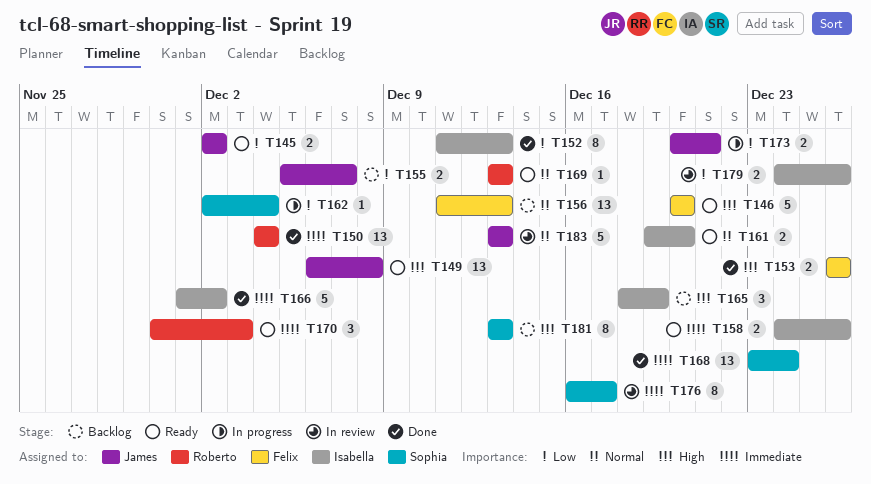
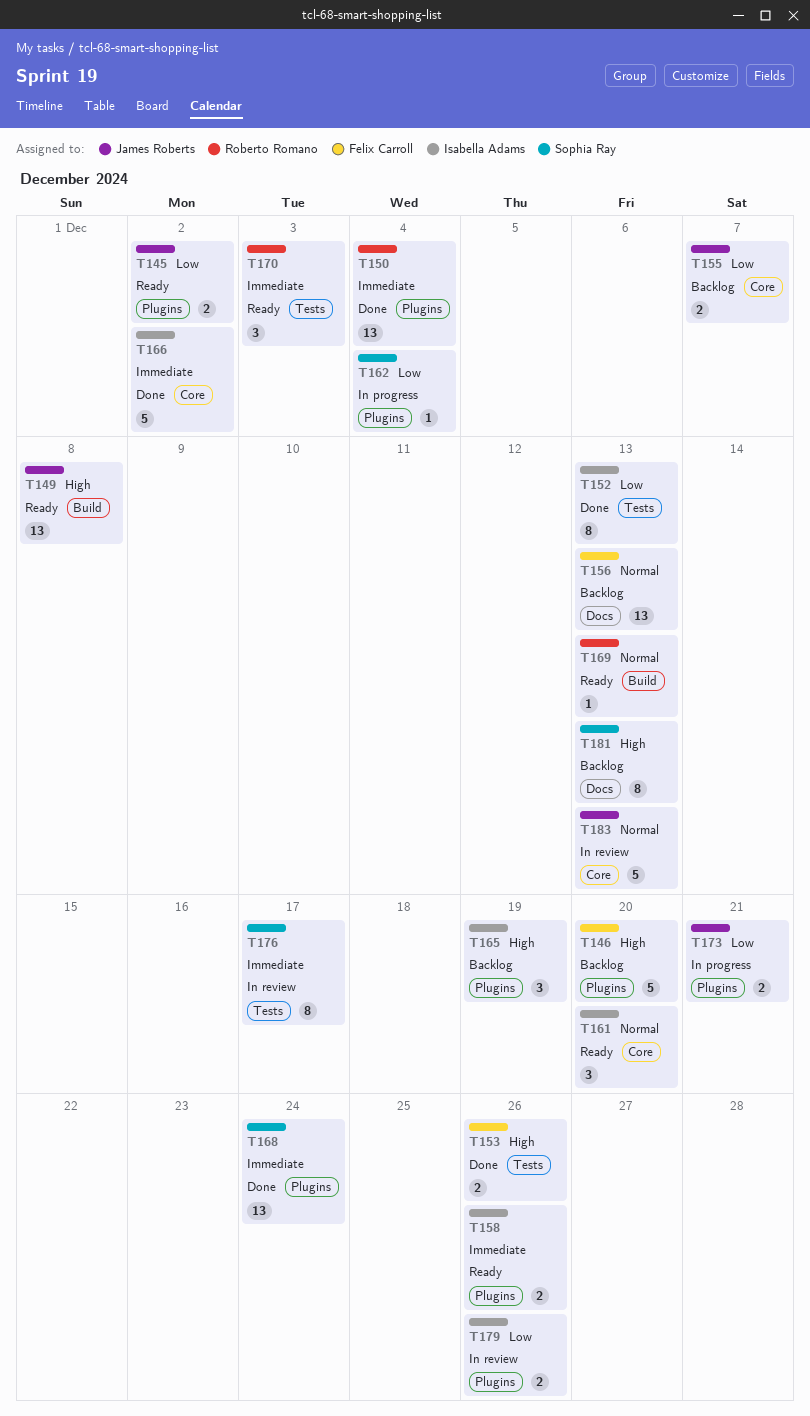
T146, status: Ready -> Backlog
T161, estimate: 2 -> 3

